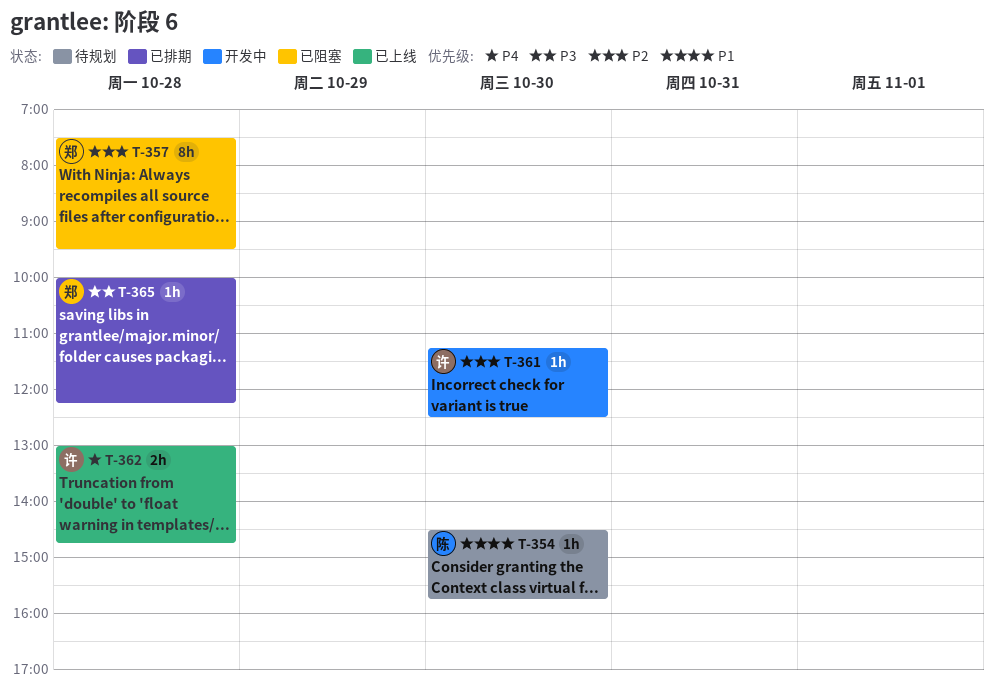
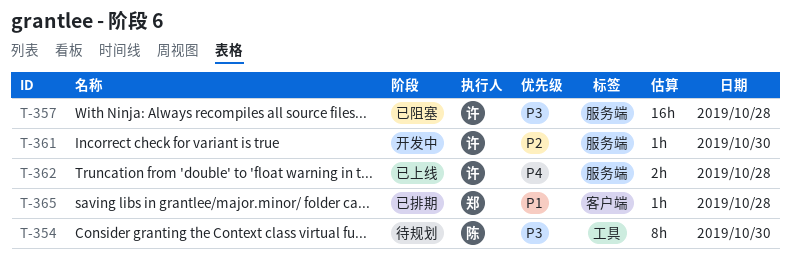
T-354, priority: P1 -> P3
T-354, estimate: 1h -> 8h
T-357, owner: 郑 -> 许
T-357, priority: P2 -> P3
T-357, estimate: 8h -> 16h
T-365, priority: P3 -> P1

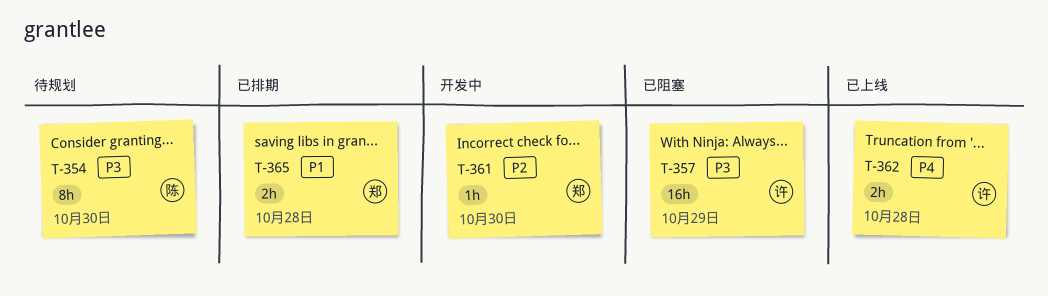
T-357, day: Oct 28 -> Oct 29
T-361, owner: 许 -> 郑
T-365, estimate: 1h -> 2h

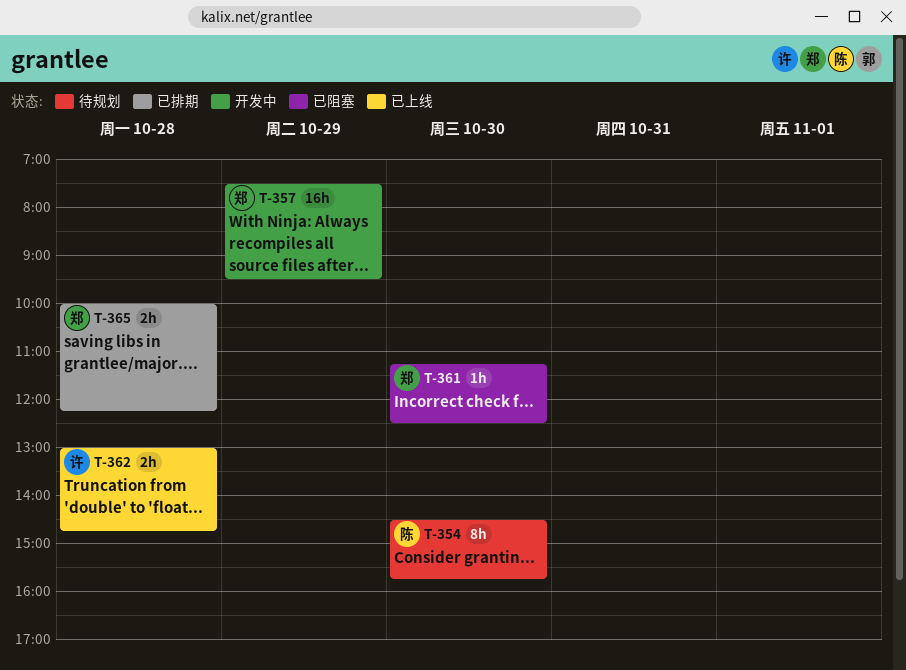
T-357, status: 已阻塞 -> 开发中
T-357, owner: 许 -> 郑
T-361, status: 开发中 -> 已阻塞

